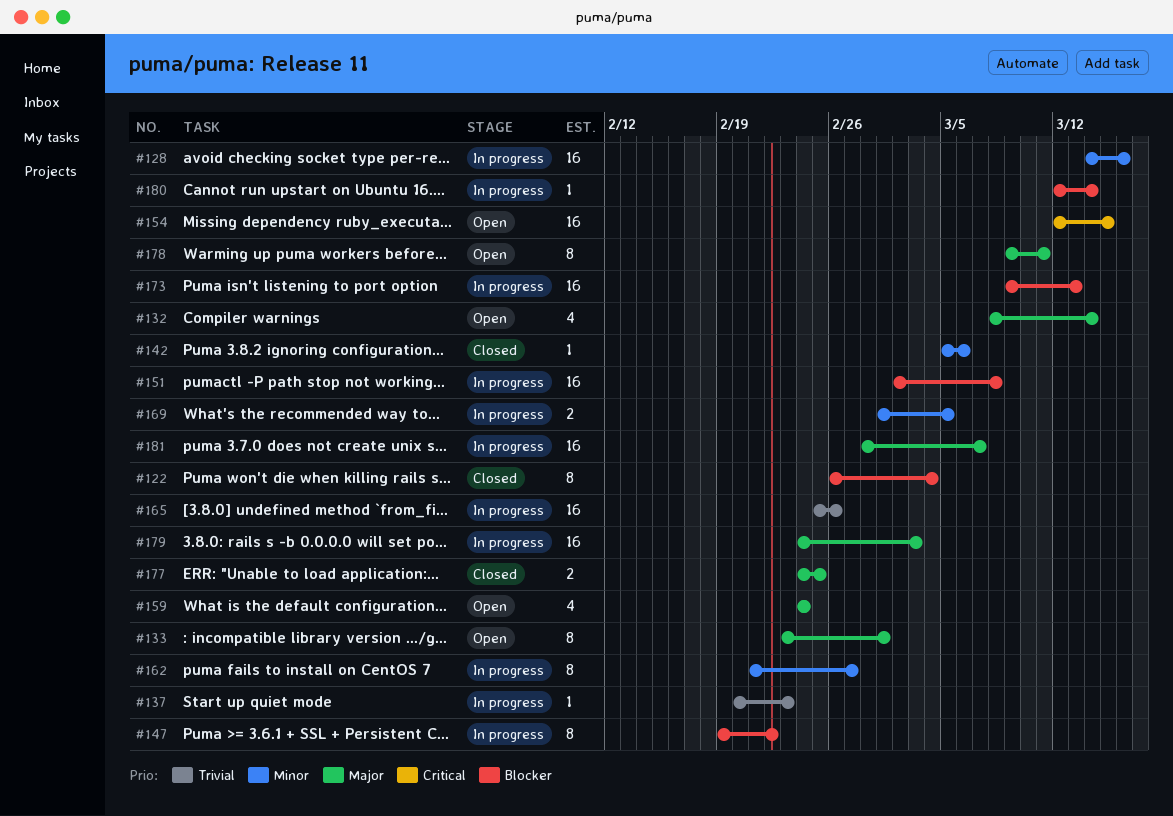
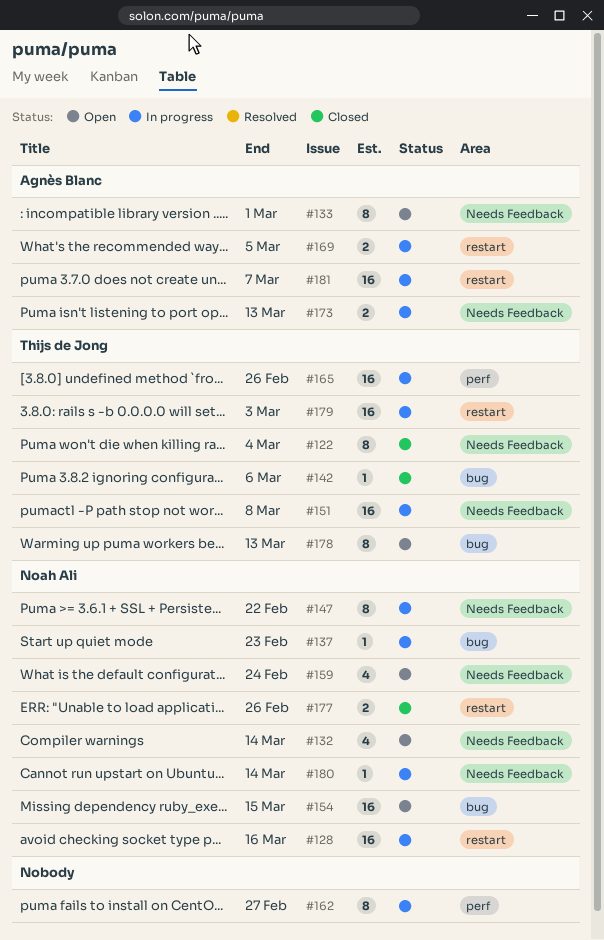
#173, estimate: 16 -> 2
#177, due: Feb 25 -> Feb 26
#178, due: Mar 11 -> Mar 13

